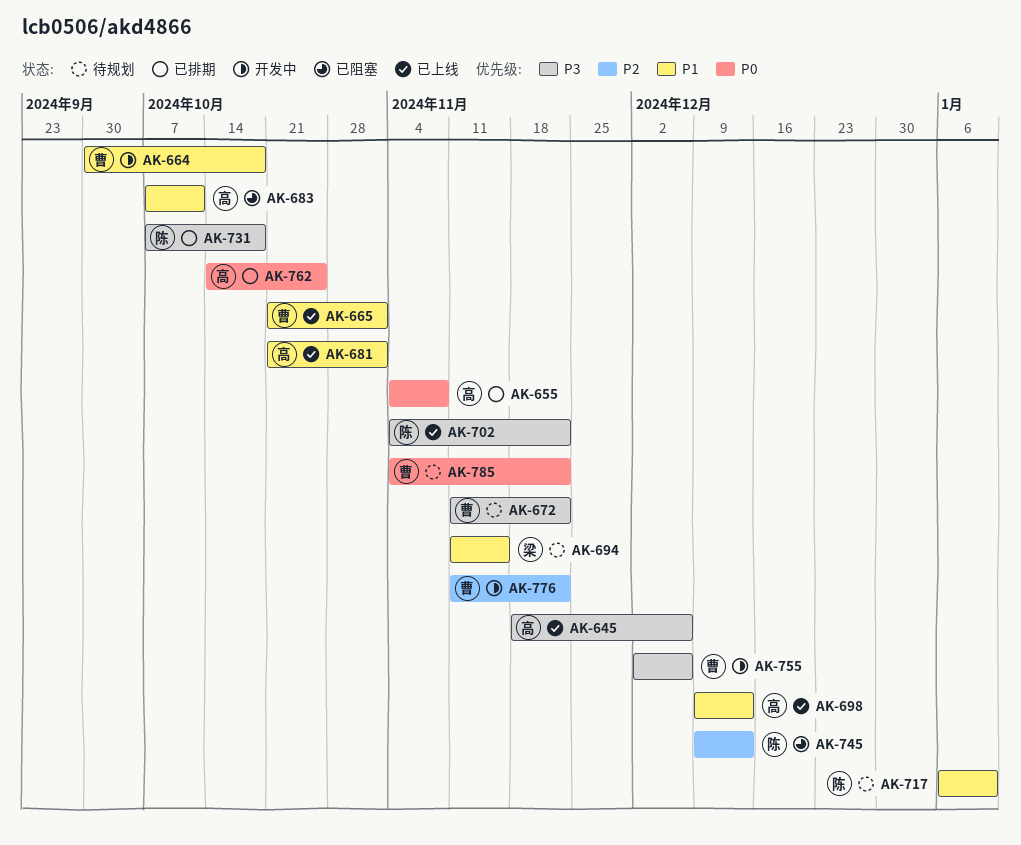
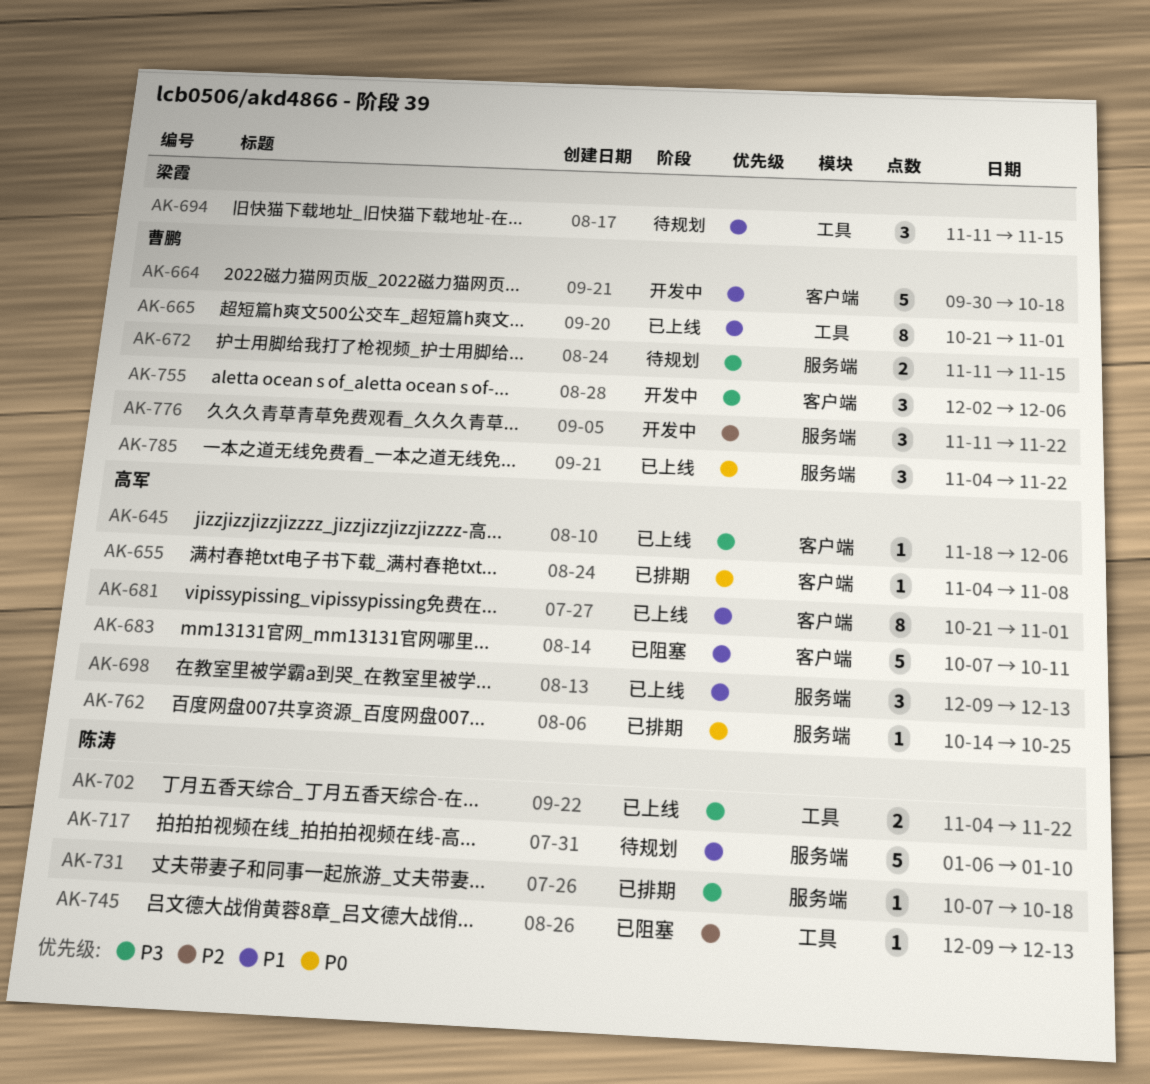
AK-672, due: Nov 22 -> Nov 15
AK-785, status: 待规划 -> 已上线

